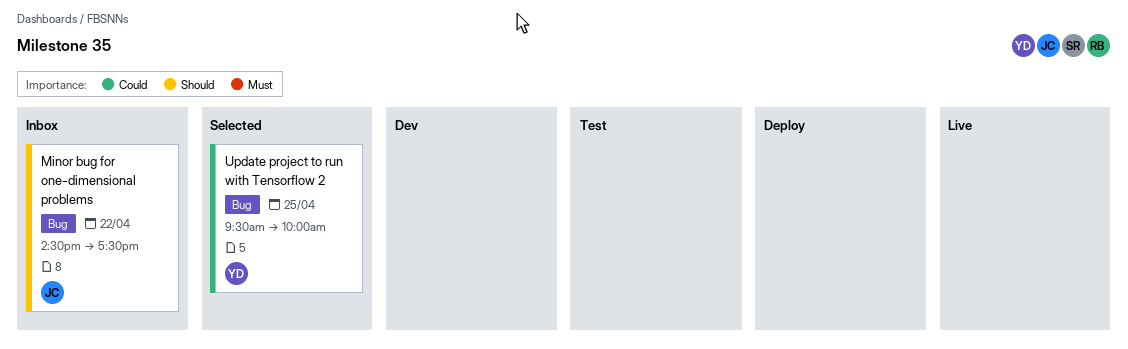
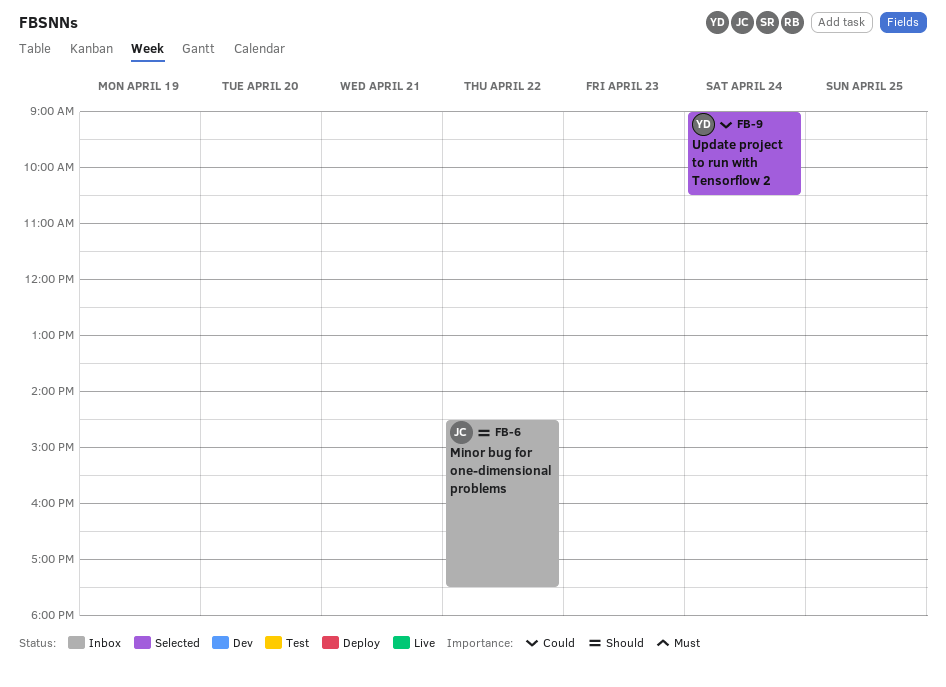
Update project to run with Tensorflow 2, day: Apr 25 -> Apr 24
Update project to run with Tensorflow 2, begins: 09:30 -> 09:00
Update project to run with Tensorflow 2, ends: 10:00 -> 10:30

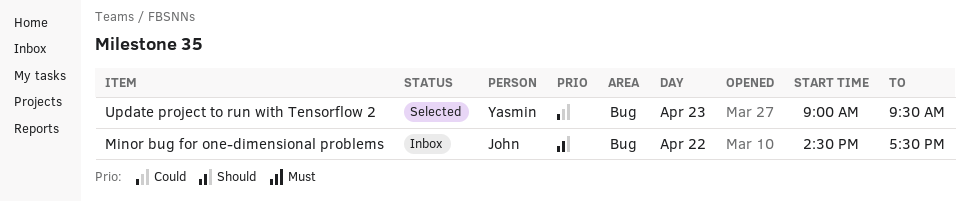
Update project to run with Tensorflow 2, day: Apr 24 -> Apr 23
Update project to run with Tensorflow 2, ends: 10:30 -> 09:30

